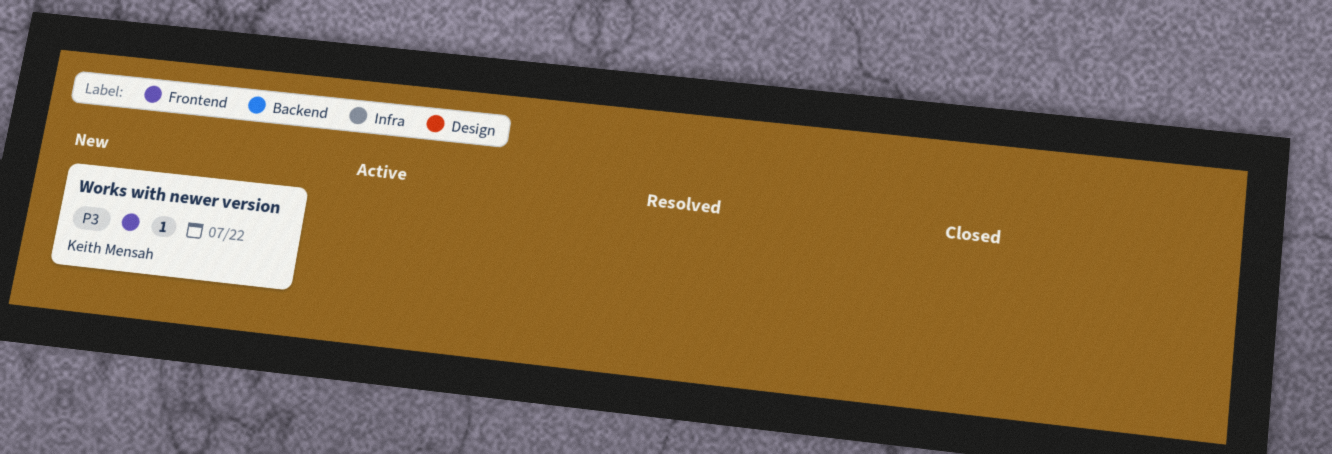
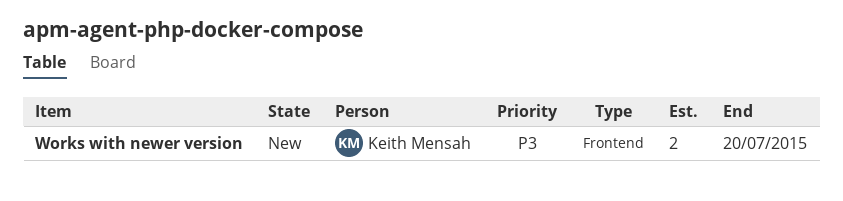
Works with newer version, estimate: 1 -> 2
Works with newer version, due: Jul 22 -> Jul 20

